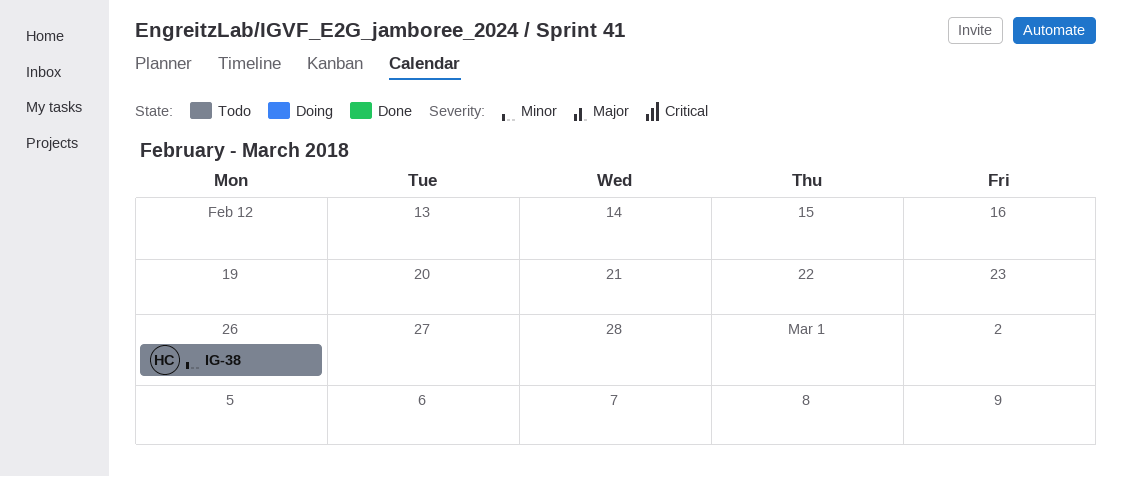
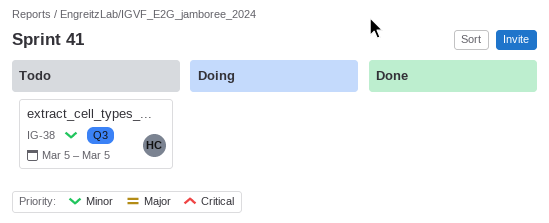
IG-38, start: Feb 26 -> Mar 5
IG-38, due: Feb 26 -> Mar 5

